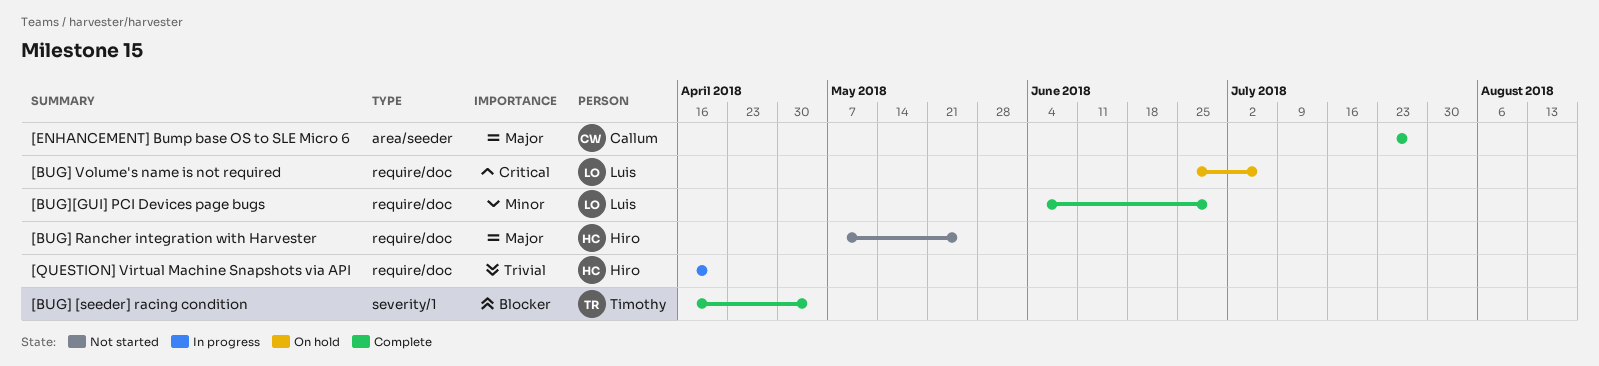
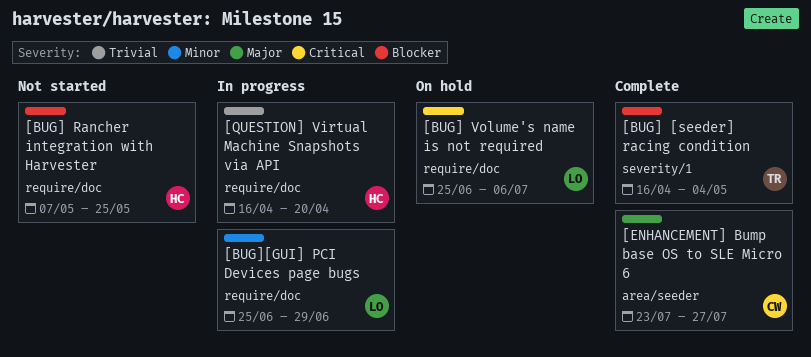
[BUG] Rancher integration with Harvester, priority: Major -> Blocker
[BUG][GUI] PCI Devices page bugs, status: Complete -> In progress
[BUG][GUI] PCI Devices page bugs, start: Jun 4 -> Jun 25

